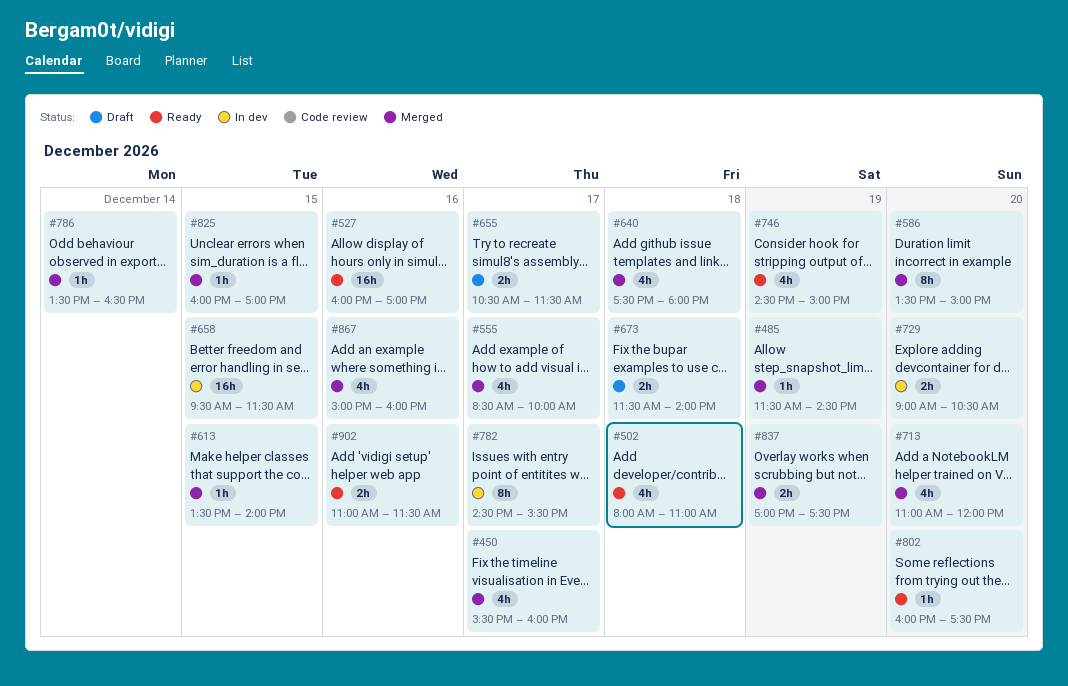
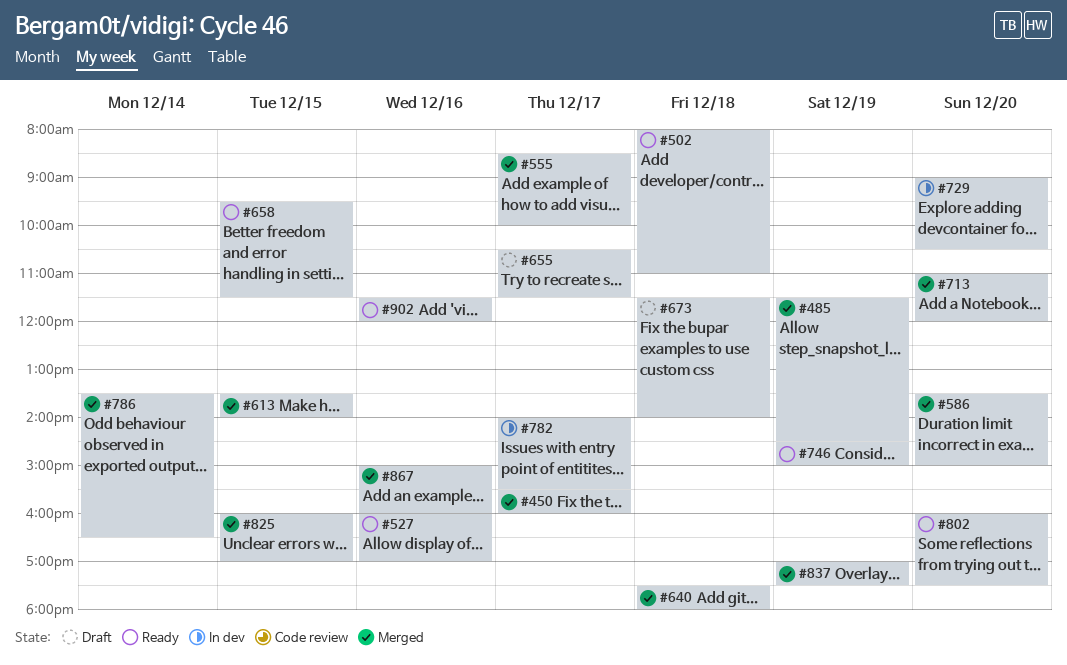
#658, status: In dev -> Ready
#782, begins: 14:30 -> 14:00
#902, begins: 11:00 -> 11:30
#902, ends: 11:30 -> 12:00

